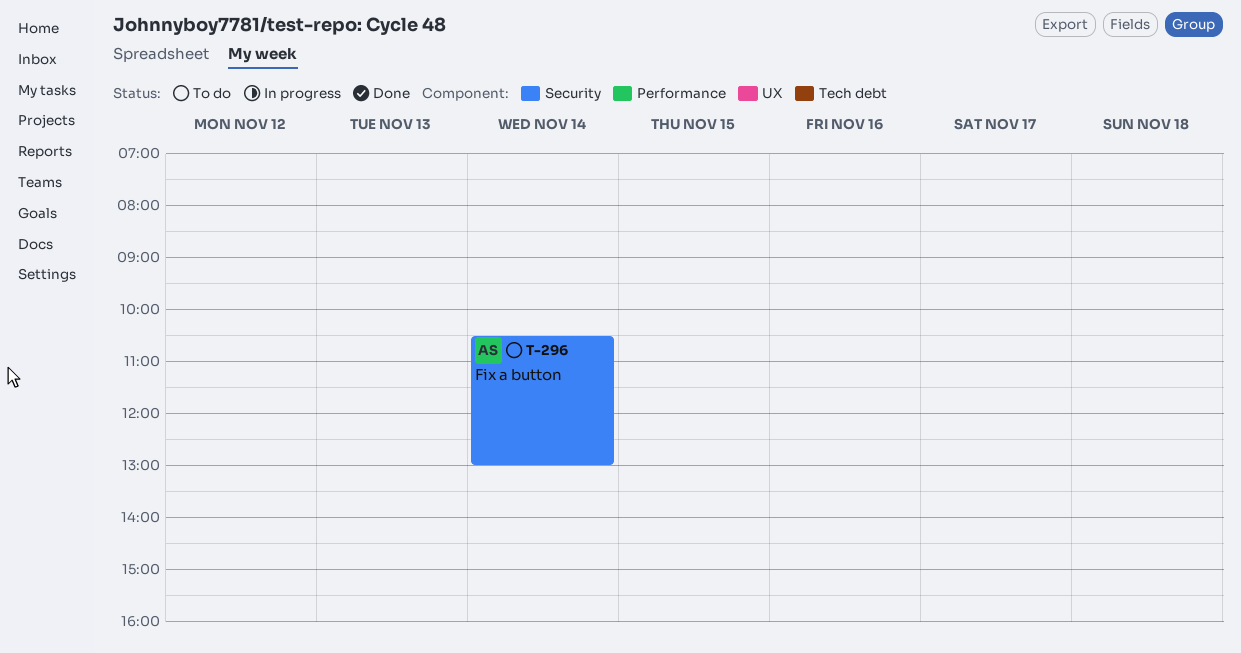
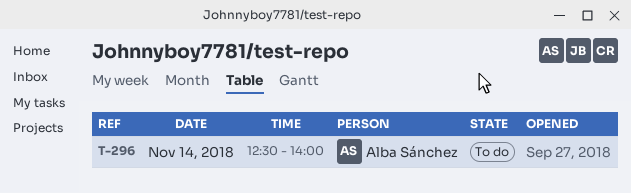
T-296, begins: 10:30 -> 12:30
T-296, ends: 13:00 -> 14:00

